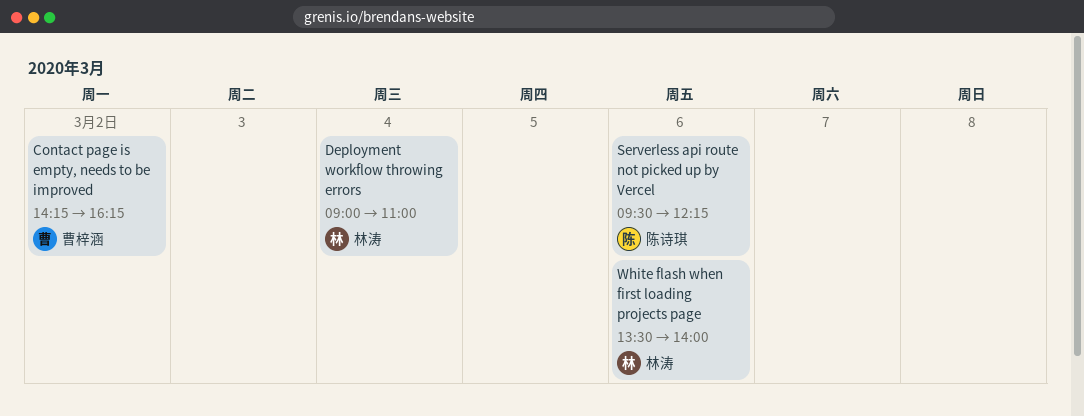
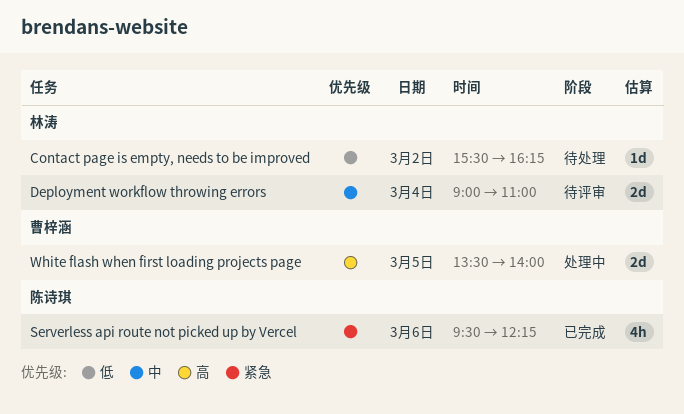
Contact page is empty, needs to be improved, owner: 曹梓涵 -> 林涛
Contact page is empty, needs to be improved, begins: 14:15 -> 15:30
White flash when first loading projects page, owner: 林涛 -> 曹梓涵
White flash when first loading projects page, day: Mar 6 -> Mar 5

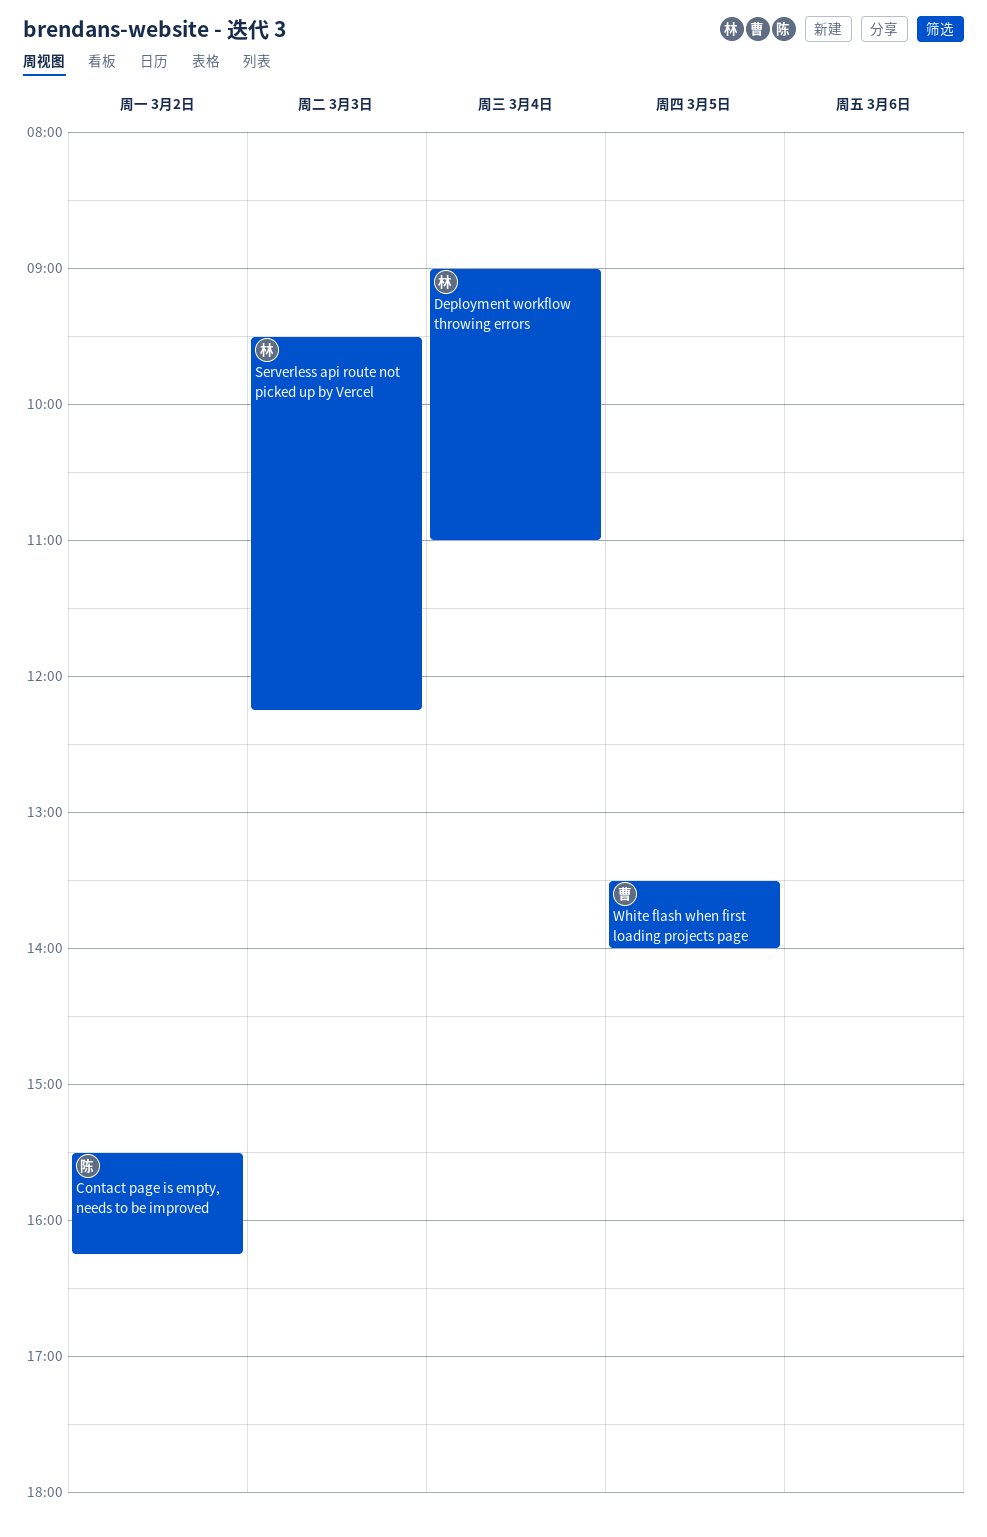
Contact page is empty, needs to be improved, owner: 林涛 -> 陈诗琪
Serverless api route not picked up by Vercel, owner: 陈诗琪 -> 林涛
Serverless api route not picked up by Vercel, day: Mar 6 -> Mar 3

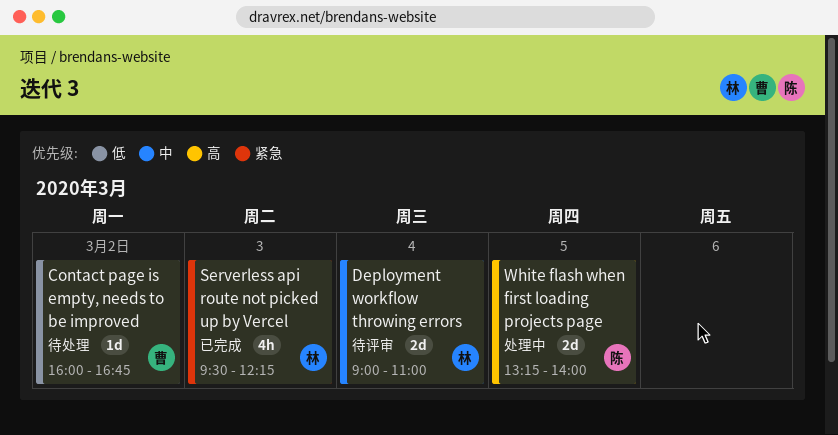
Contact page is empty, needs to be improved, owner: 陈 -> 曹
Contact page is empty, needs to be improved, begins: 15:30 -> 16:00
Contact page is empty, needs to be improved, ends: 16:15 -> 16:45
White flash when first loading projects page, owner: 曹 -> 陈
White flash when first loading projects page, begins: 13:30 -> 13:15

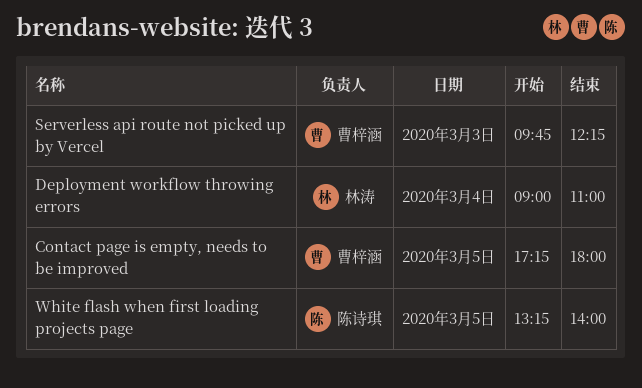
Contact page is empty, needs to be improved, day: Mar 2 -> Mar 5
Contact page is empty, needs to be improved, begins: 16:00 -> 17:15
Contact page is empty, needs to be improved, ends: 16:45 -> 18:00
Serverless api route not picked up by Vercel, owner: 林涛 -> 曹梓涵
Serverless api route not picked up by Vercel, begins: 09:30 -> 09:45

